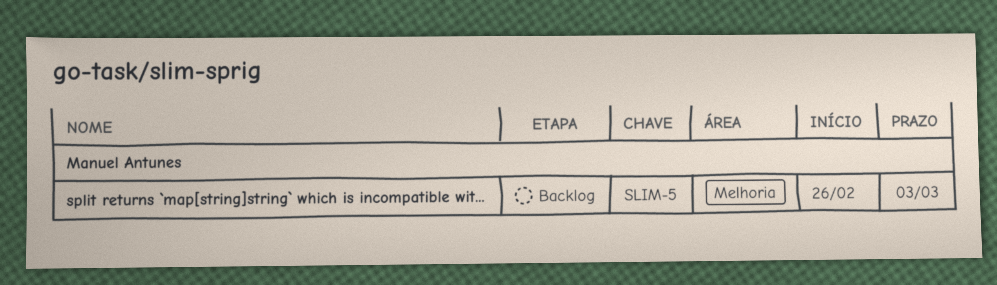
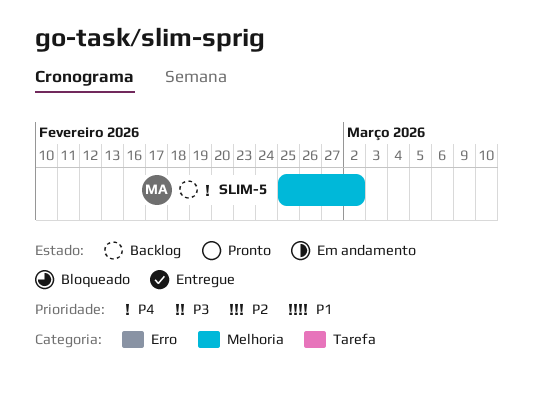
SLIM-5, start: Feb 26 -> Feb 25
SLIM-5, due: Mar 3 -> Mar 2

